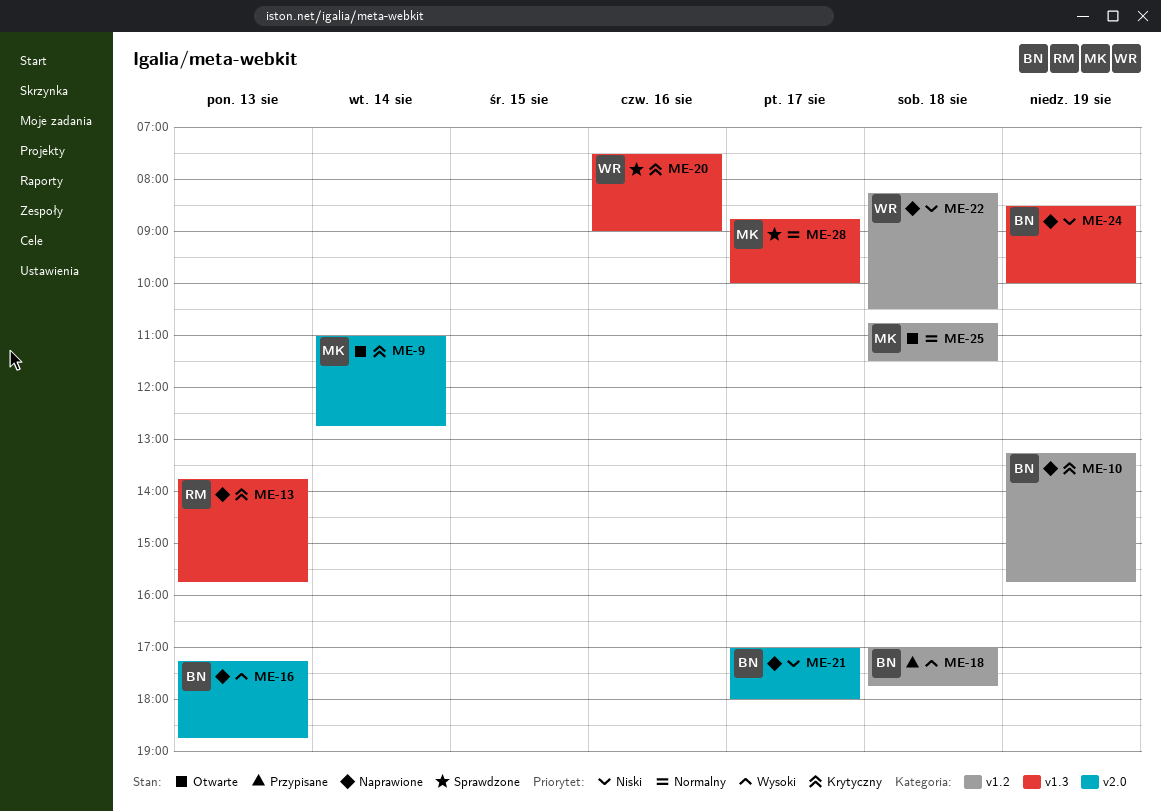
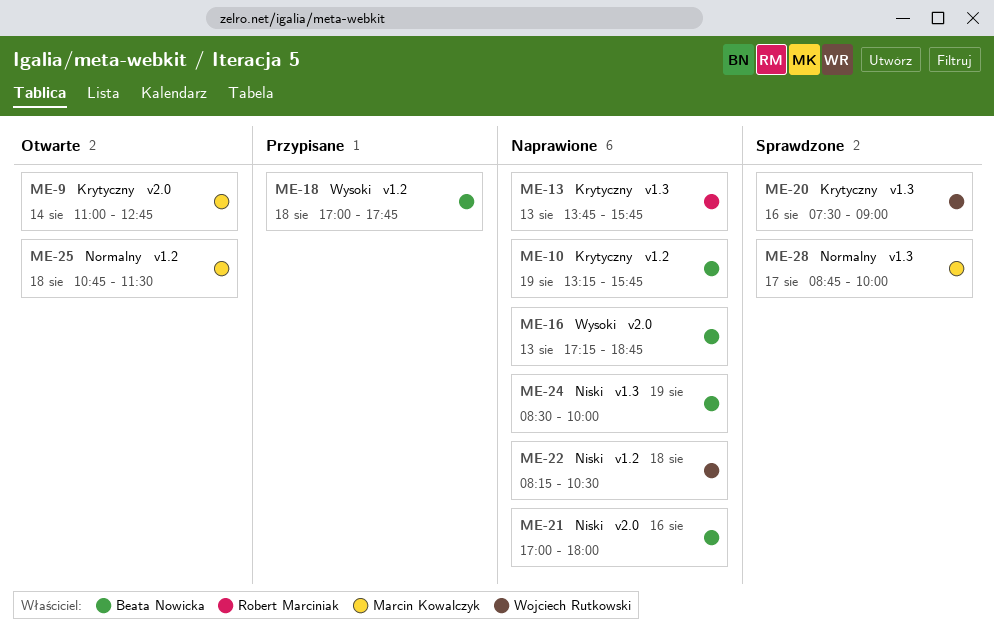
ME-21, day: Aug 17 -> Aug 16

